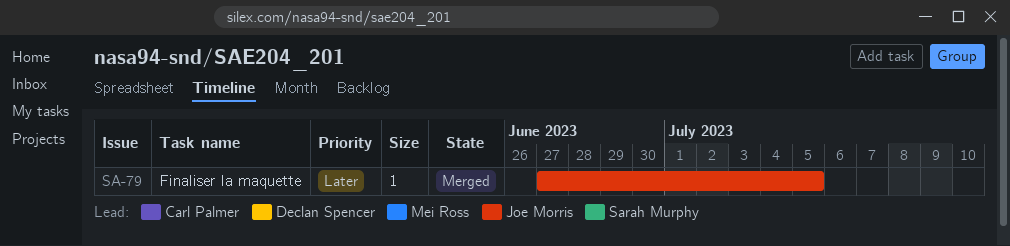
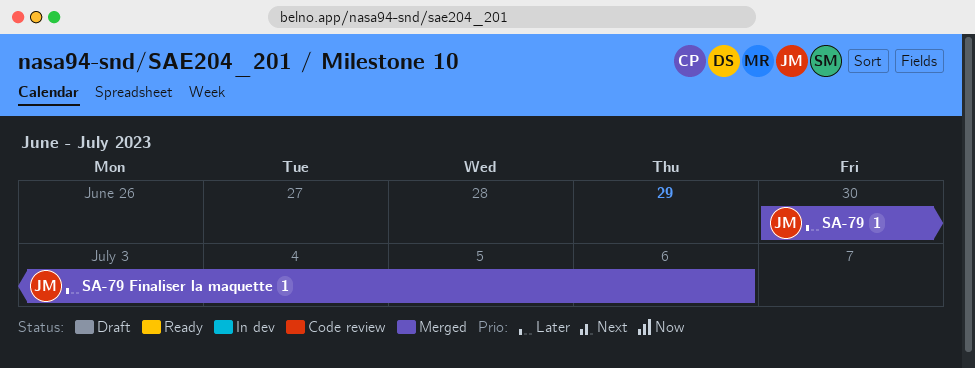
SA-79, start: Jun 27 -> Jun 30
SA-79, due: Jul 5 -> Jul 6

